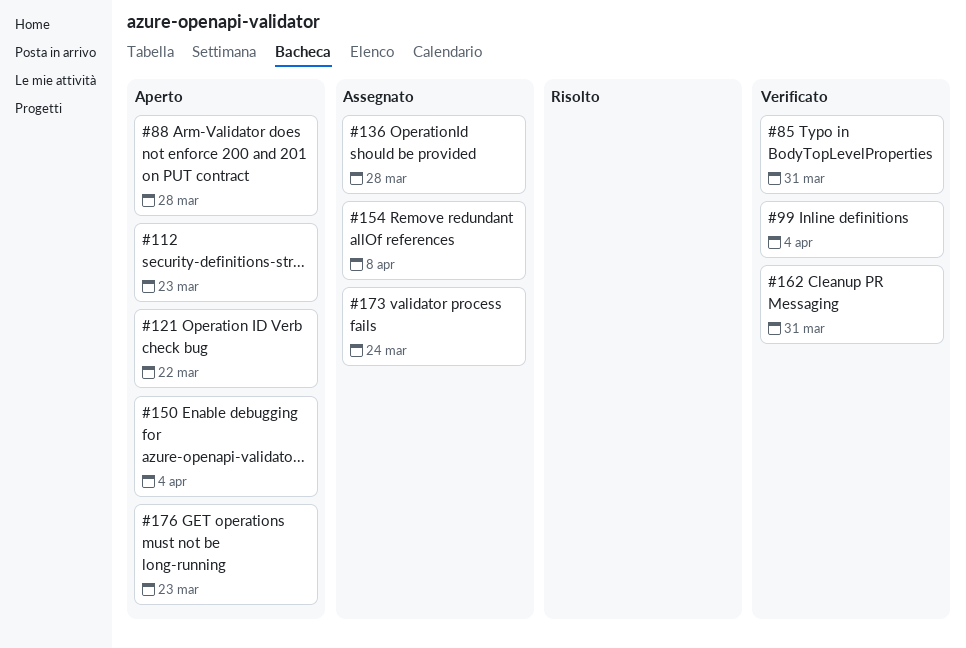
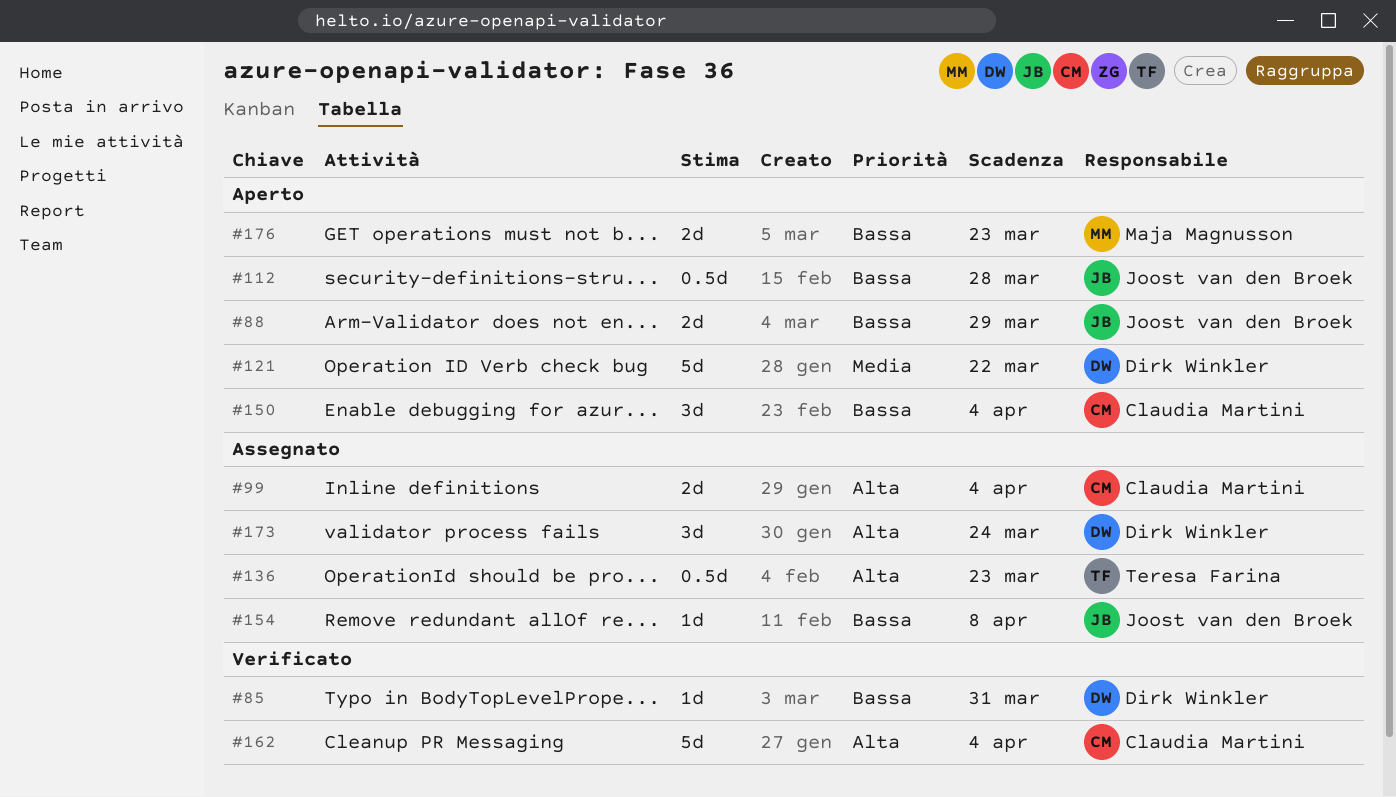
#88, due: Mar 28 -> Mar 29
#99, status: Verificato -> Assegnato
#112, due: Mar 23 -> Mar 28
#136, due: Mar 28 -> Mar 23
#162, due: Mar 31 -> Apr 4

